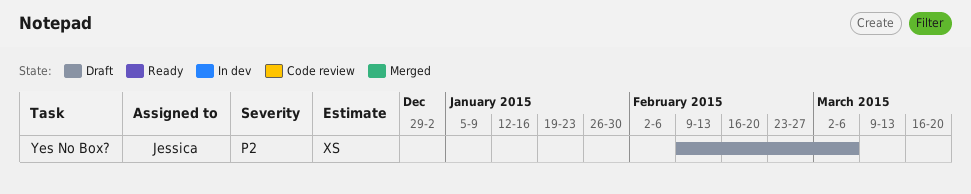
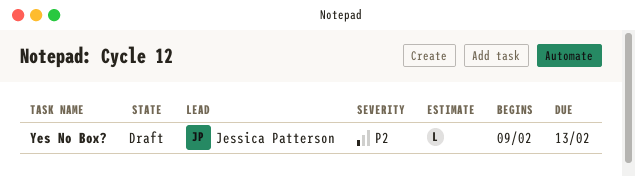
Yes No Box?, estimate: XS -> L
Yes No Box?, due: Mar 6 -> Feb 13

